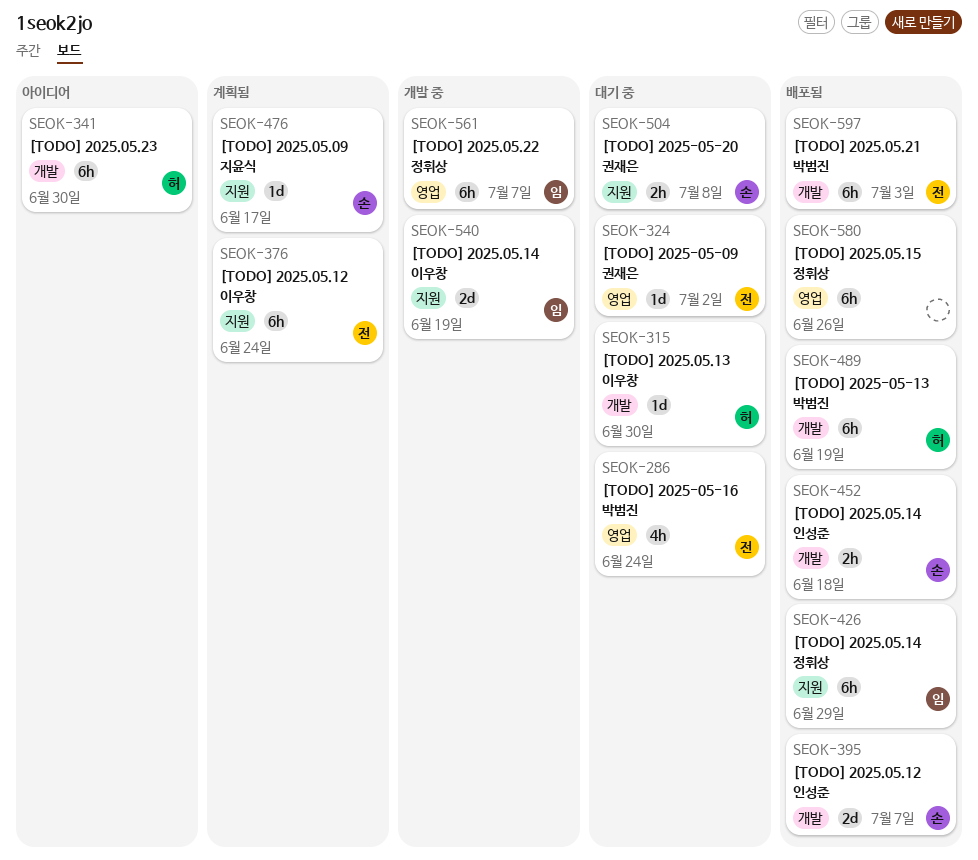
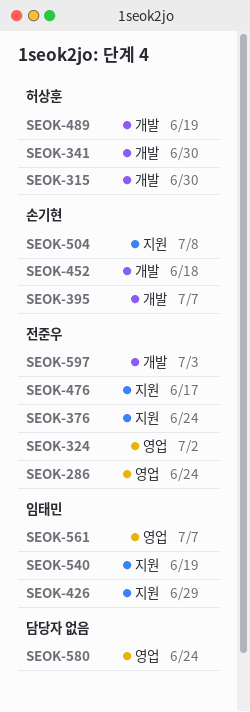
SEOK-476, owner: 손기현 -> 전준우
SEOK-580, due: Jun 26 -> Jun 24

